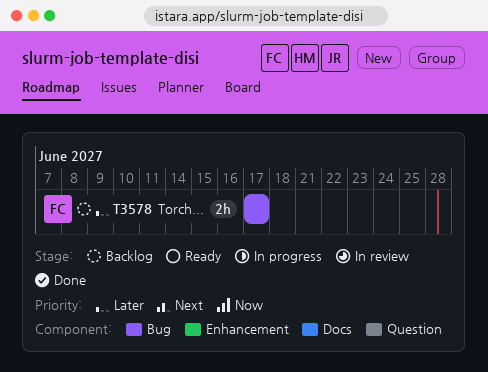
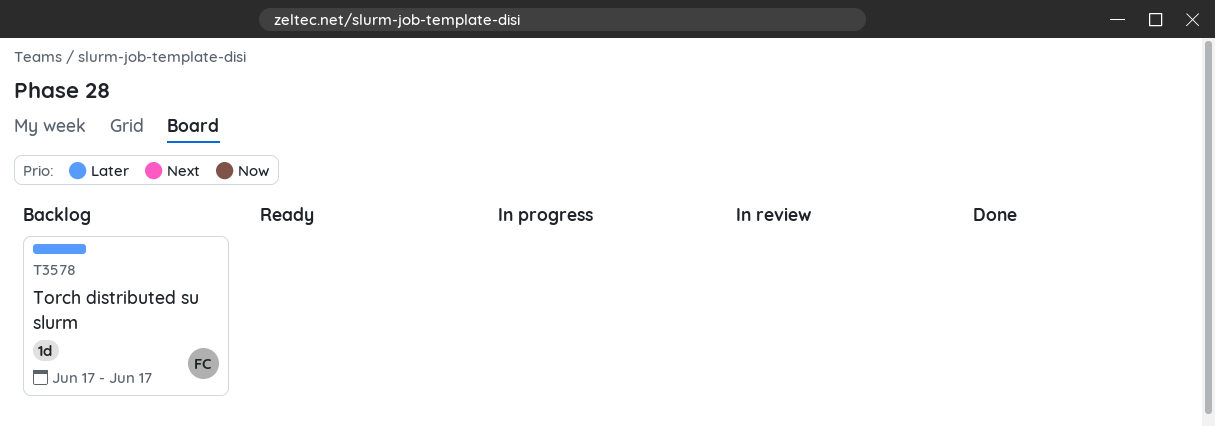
T3578, estimate: 2h -> 1d

